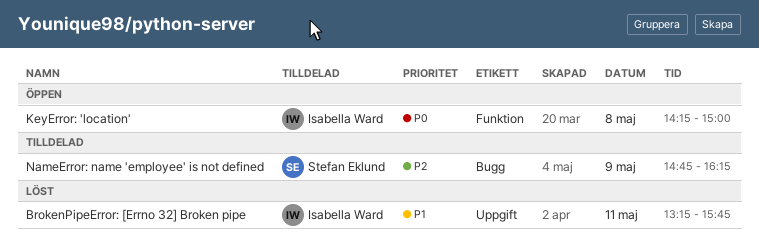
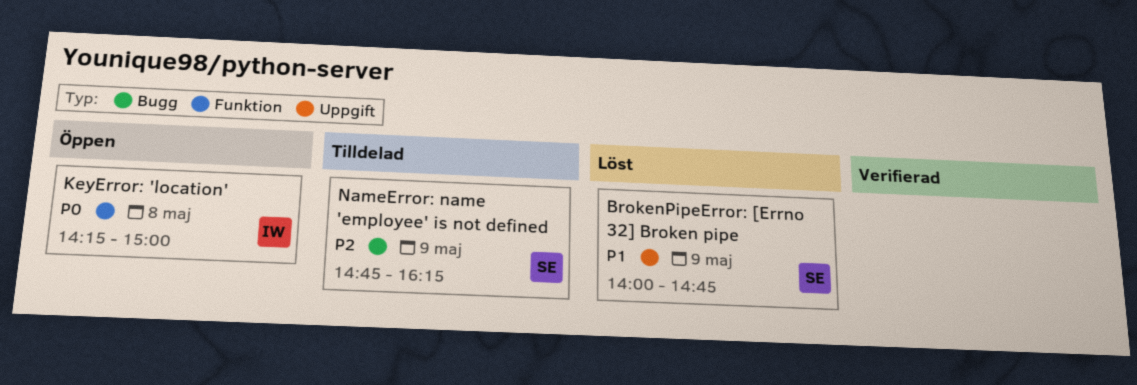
BrokenPipeError: [Errno 32] Broken pipe, owner: Isabella Ward -> Stefan Eklund
BrokenPipeError: [Errno 32] Broken pipe, day: May 11 -> May 9
BrokenPipeError: [Errno 32] Broken pipe, begins: 13:15 -> 14:00
BrokenPipeError: [Errno 32] Broken pipe, ends: 15:45 -> 14:45

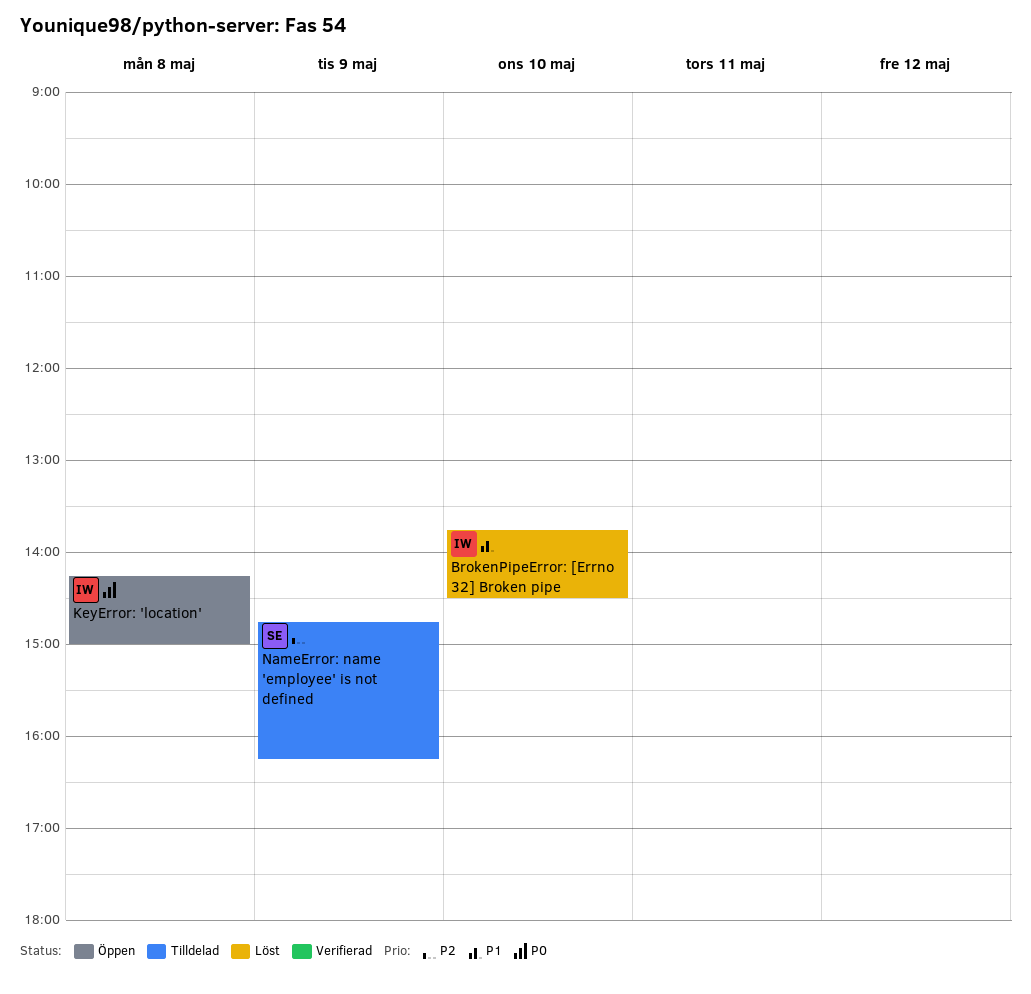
BrokenPipeError: [Errno 32] Broken pipe, owner: SE -> IW
BrokenPipeError: [Errno 32] Broken pipe, day: May 9 -> May 10
BrokenPipeError: [Errno 32] Broken pipe, begins: 14:00 -> 13:45
BrokenPipeError: [Errno 32] Broken pipe, ends: 14:45 -> 14:30

